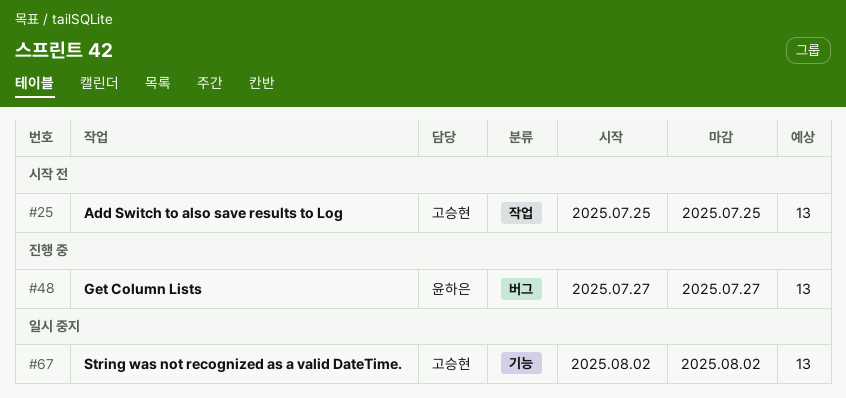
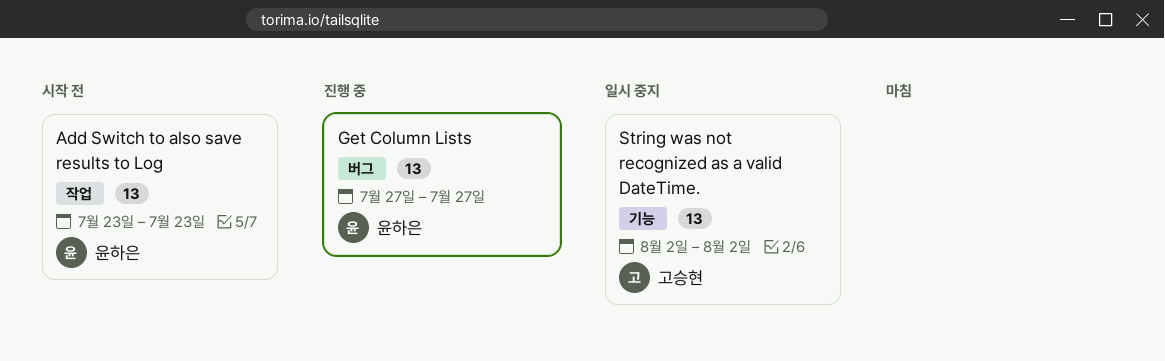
Add Switch to also save results to Log, owner: 고승현 -> 윤하은
Add Switch to also save results to Log, start: Jul 25 -> Jul 23
Add Switch to also save results to Log, due: Jul 25 -> Jul 23

